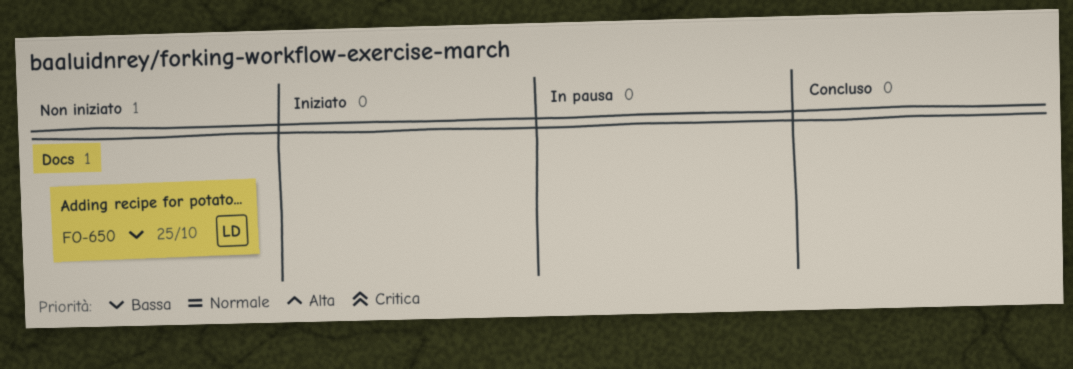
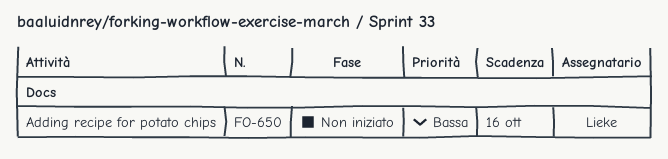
FO-650, due: Oct 25 -> Oct 16

